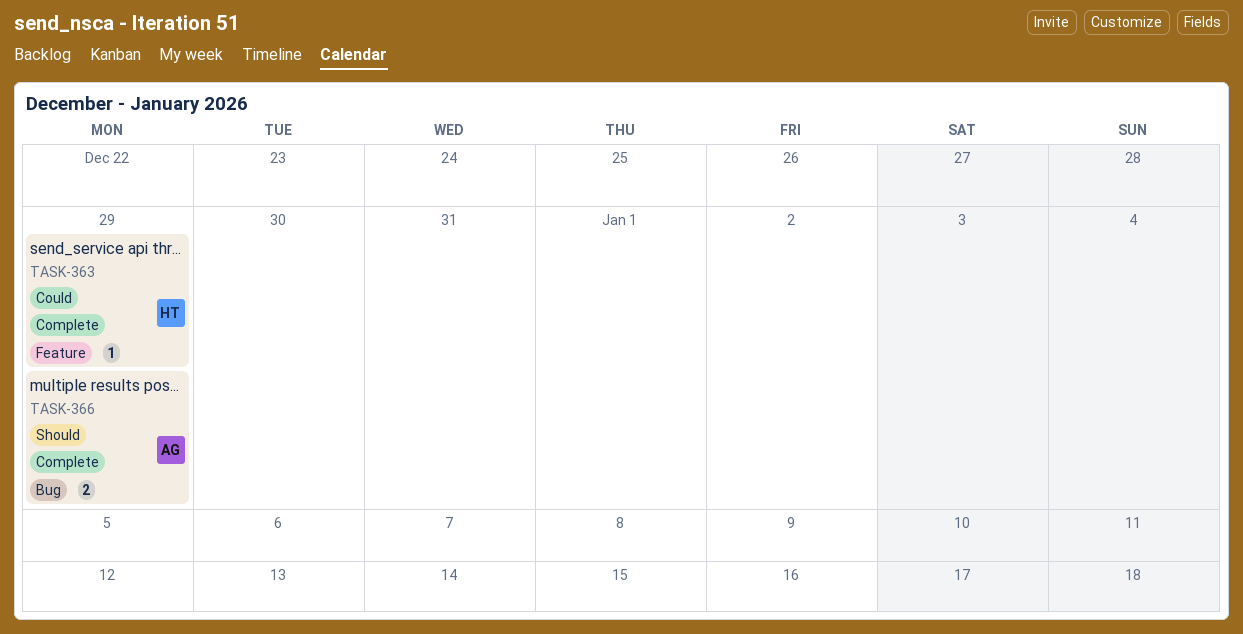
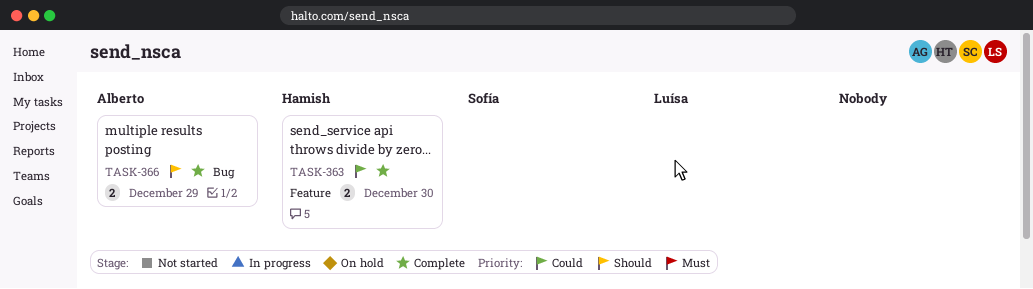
TASK-363, estimate: 1 -> 2
TASK-363, due: Dec 29 -> Dec 30

